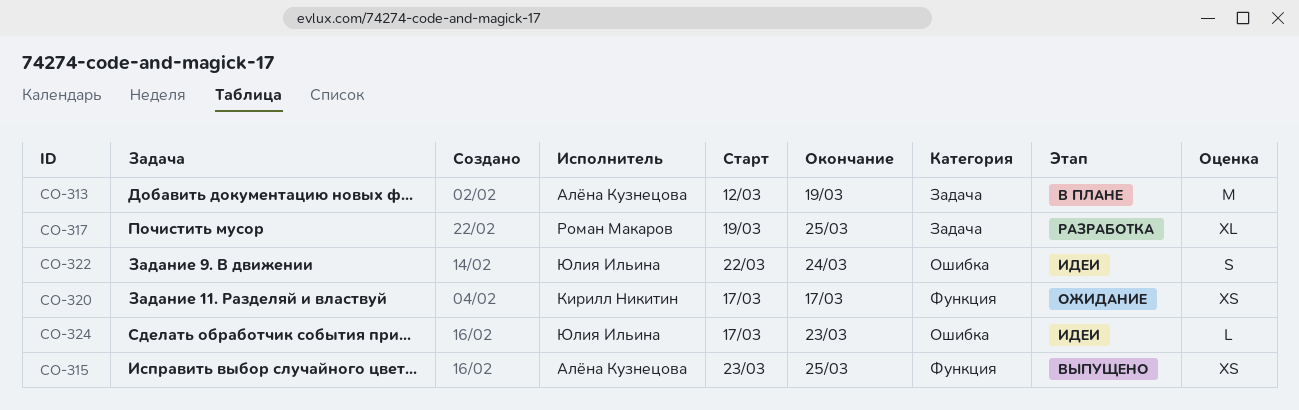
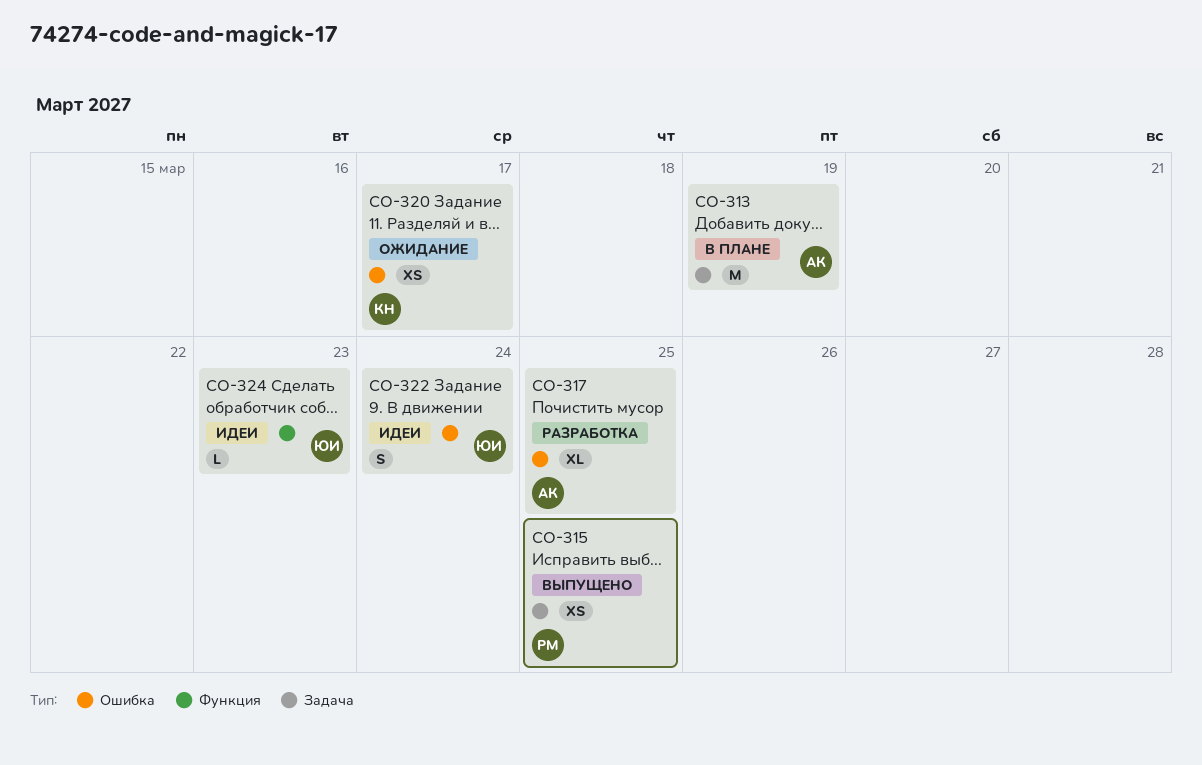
CO-315, owner: Алёна Кузнецова -> Роман Макаров
CO-315, label: Функция -> Задача
CO-317, owner: Роман Макаров -> Алёна Кузнецова
CO-317, label: Задача -> Ошибка
CO-320, label: Функция -> Ошибка
CO-324, label: Ошибка -> Функция

